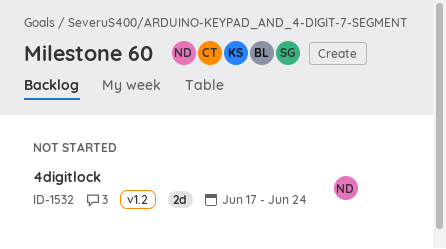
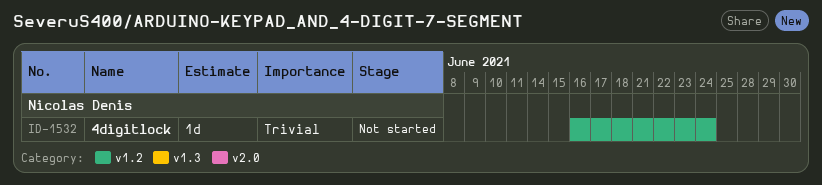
ID-1532, estimate: 2d -> 1d
ID-1532, start: Jun 17 -> Jun 16

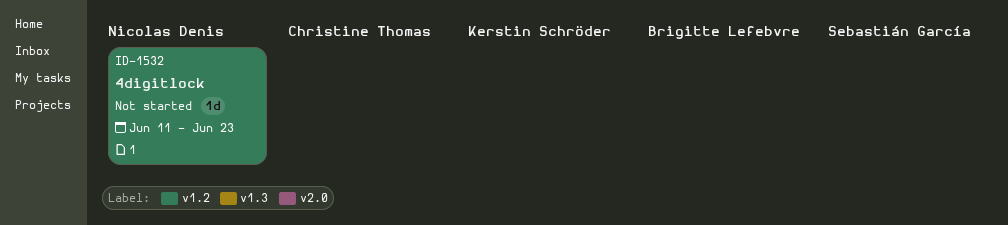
ID-1532, start: Jun 16 -> Jun 11
ID-1532, due: Jun 24 -> Jun 23

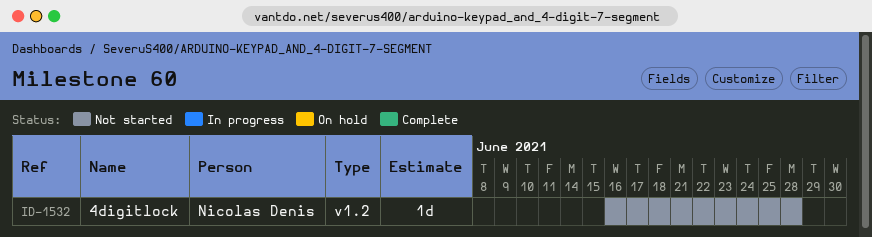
ID-1532, start: Jun 11 -> Jun 16
ID-1532, due: Jun 23 -> Jun 28

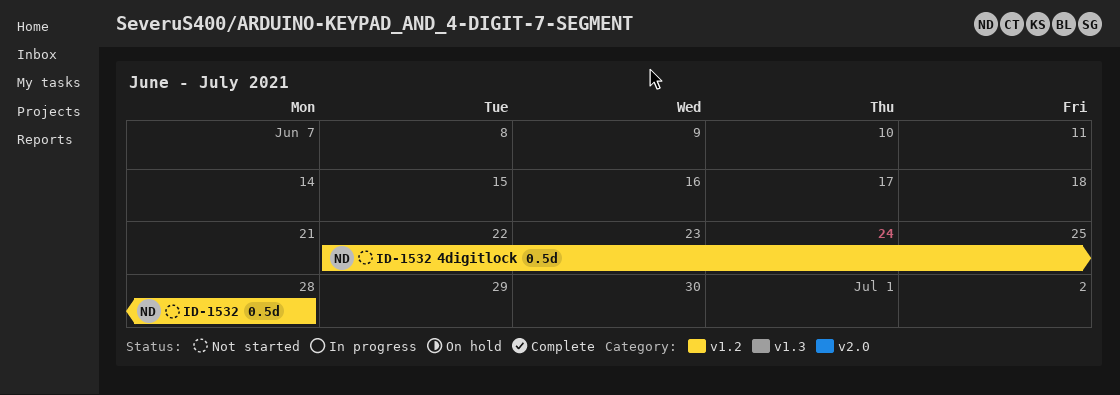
ID-1532, estimate: 1d -> 0.5d
ID-1532, start: Jun 16 -> Jun 22

